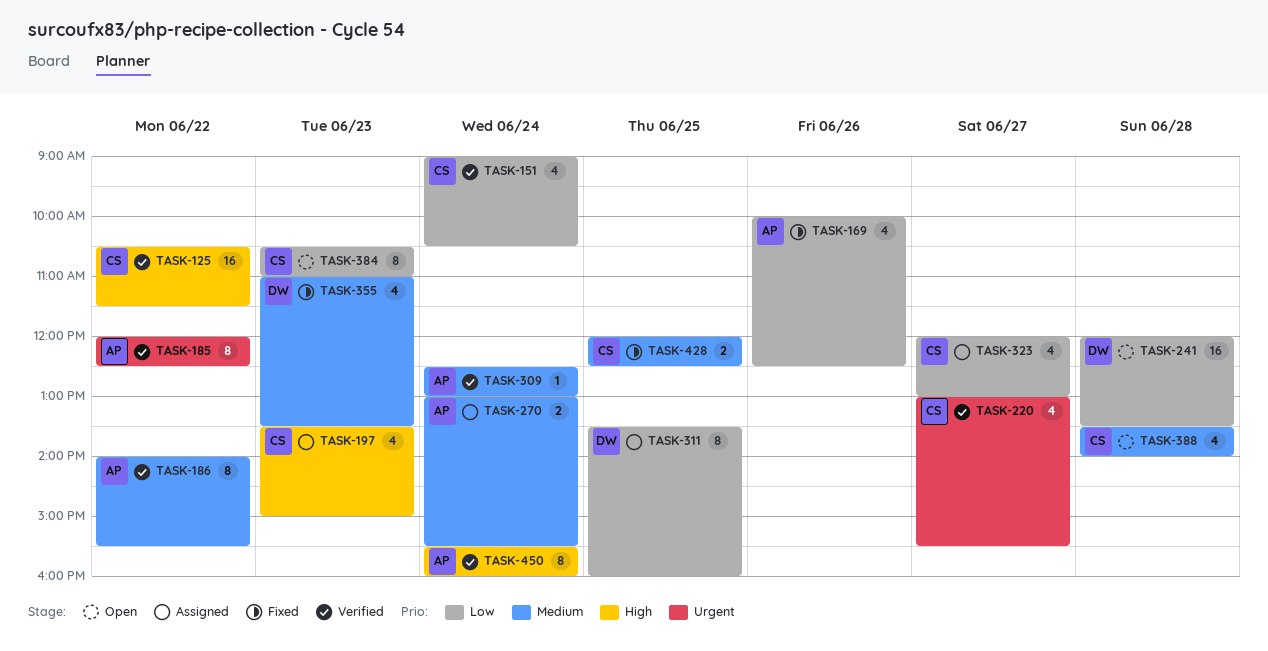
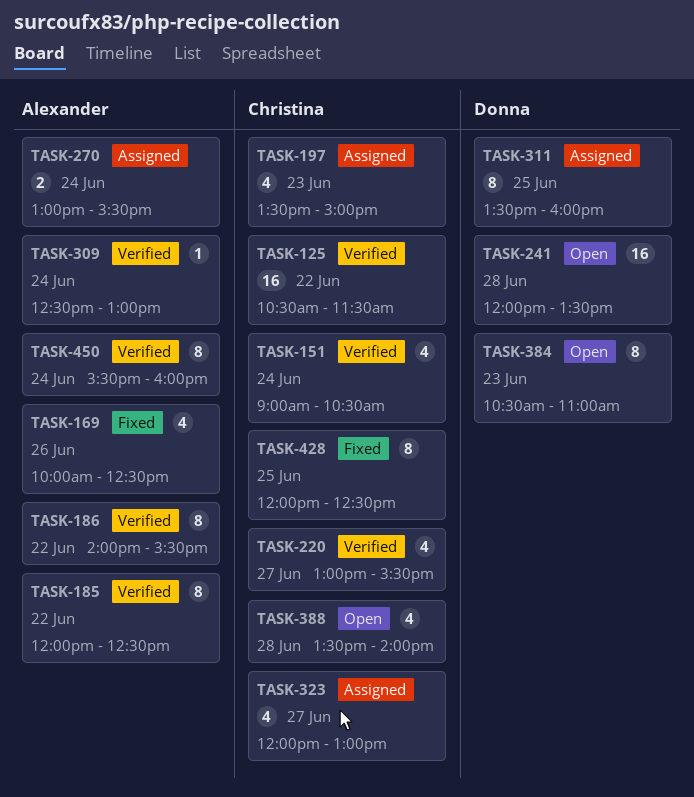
TASK-355: present -> none
TASK-384, owner: Christina -> Donna
TASK-428, estimate: 2 -> 8

